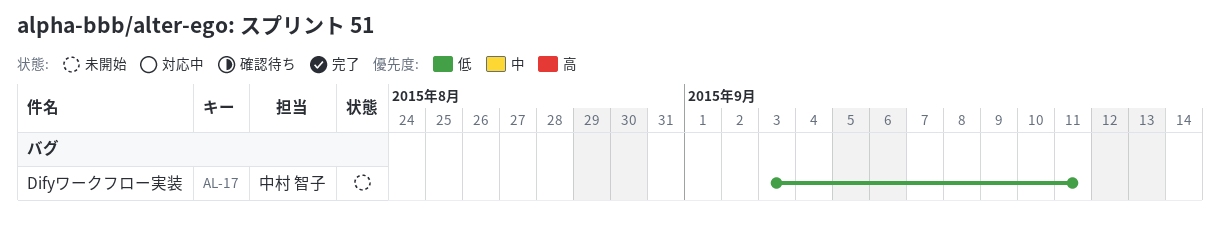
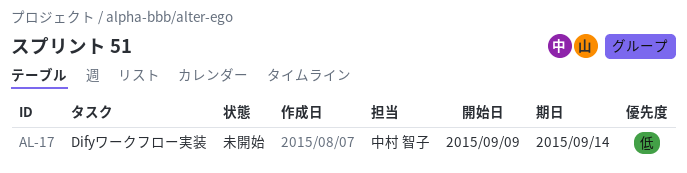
AL-17, start: Sep 3 -> Sep 9
AL-17, due: Sep 11 -> Sep 14

